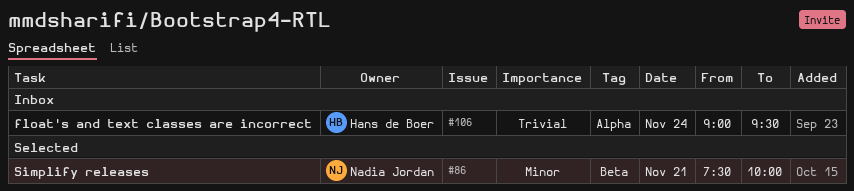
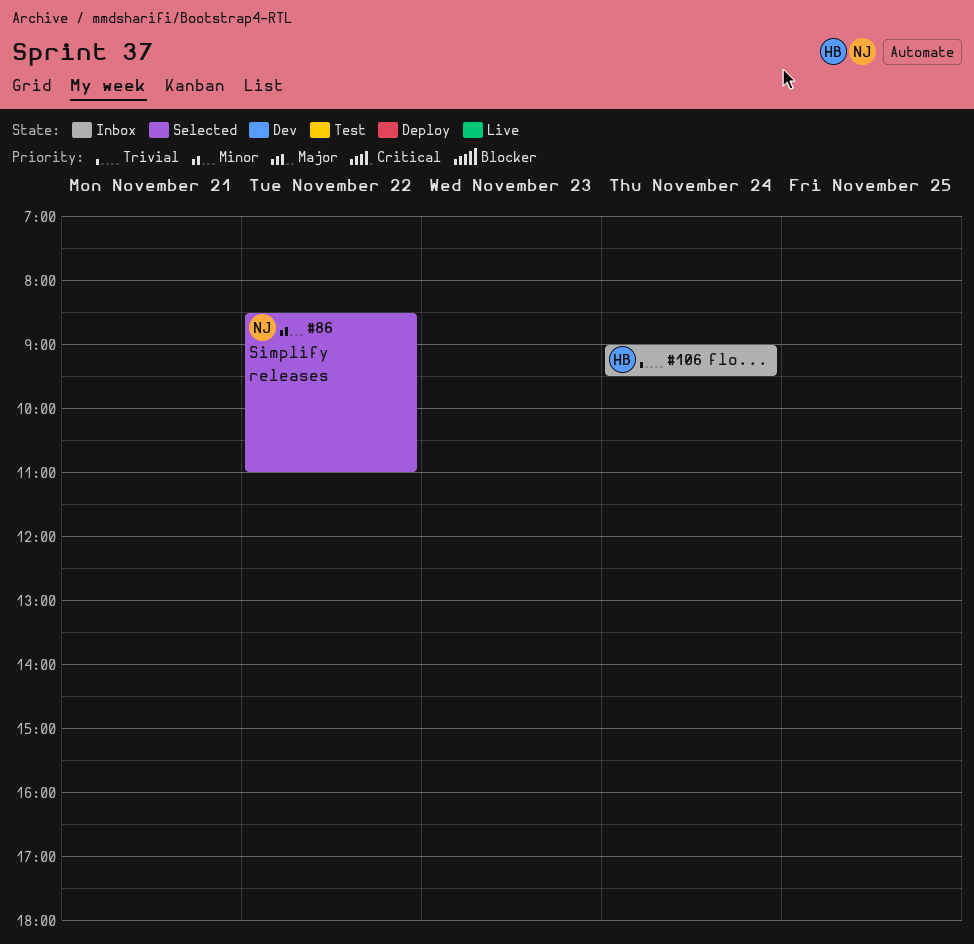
#86, day: Nov 21 -> Nov 22
#86, begins: 07:30 -> 08:30
#86, ends: 10:00 -> 11:00

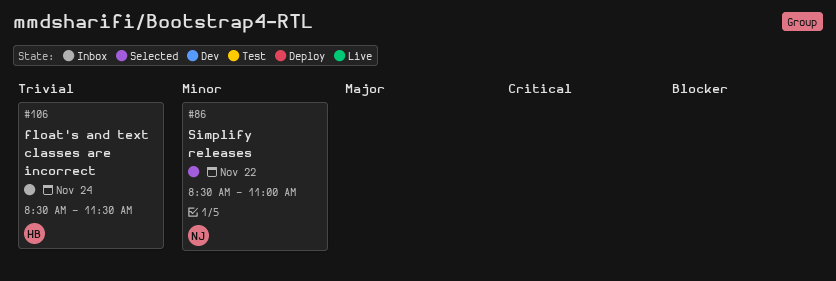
#106, begins: 09:00 -> 08:30
#106, ends: 09:30 -> 11:30

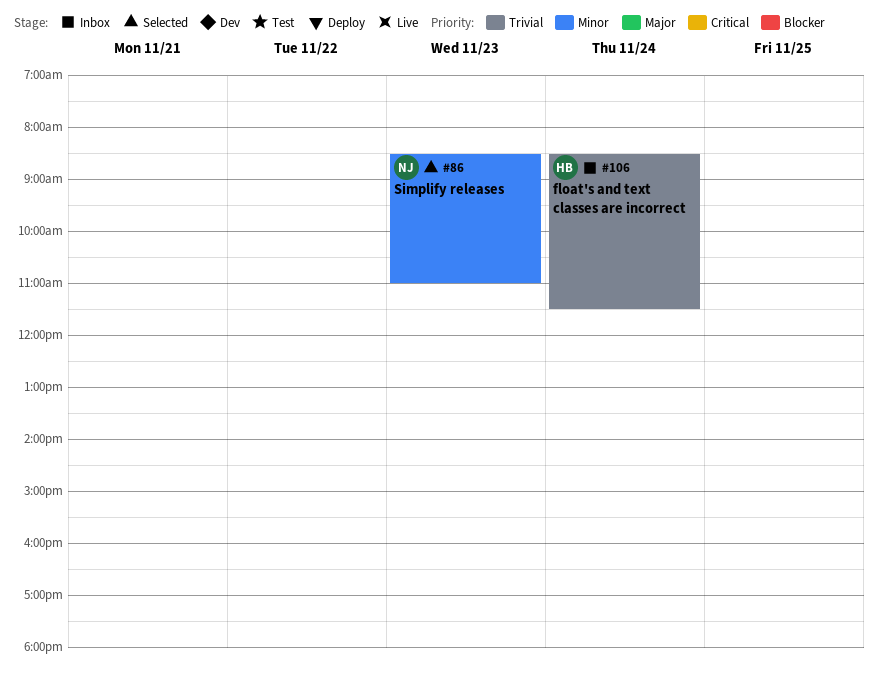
#86, day: Nov 22 -> Nov 23

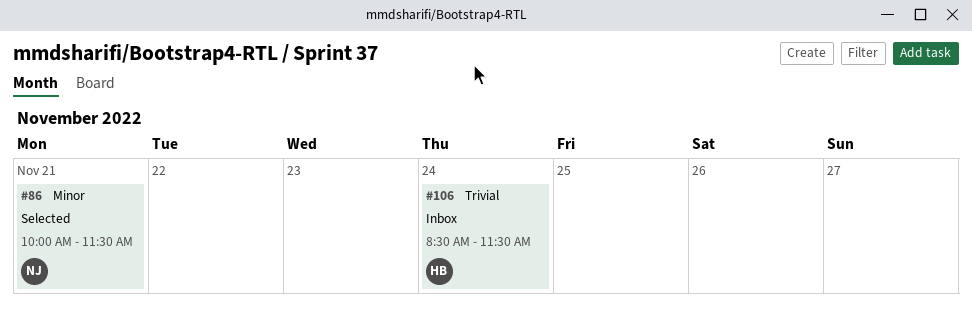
#86, day: Nov 23 -> Nov 21
#86, begins: 08:30 -> 10:00
#86, ends: 11:00 -> 11:30

